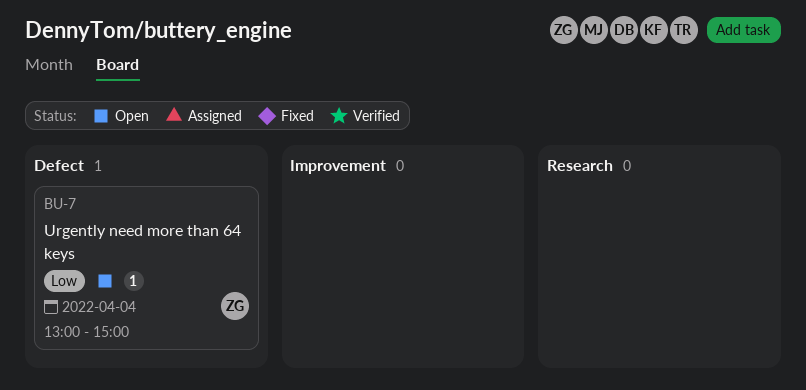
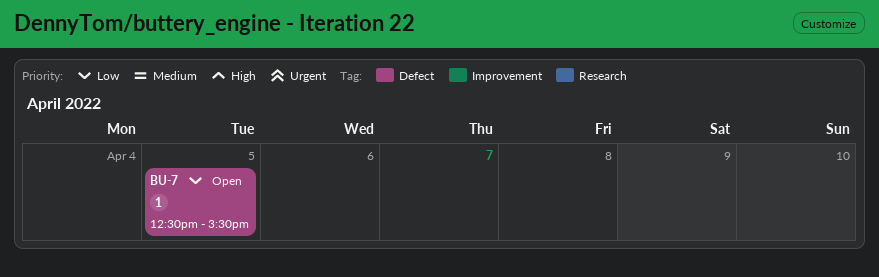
BU-7, day: Apr 4 -> Apr 5
BU-7, begins: 13:00 -> 12:30
BU-7, ends: 15:00 -> 15:30

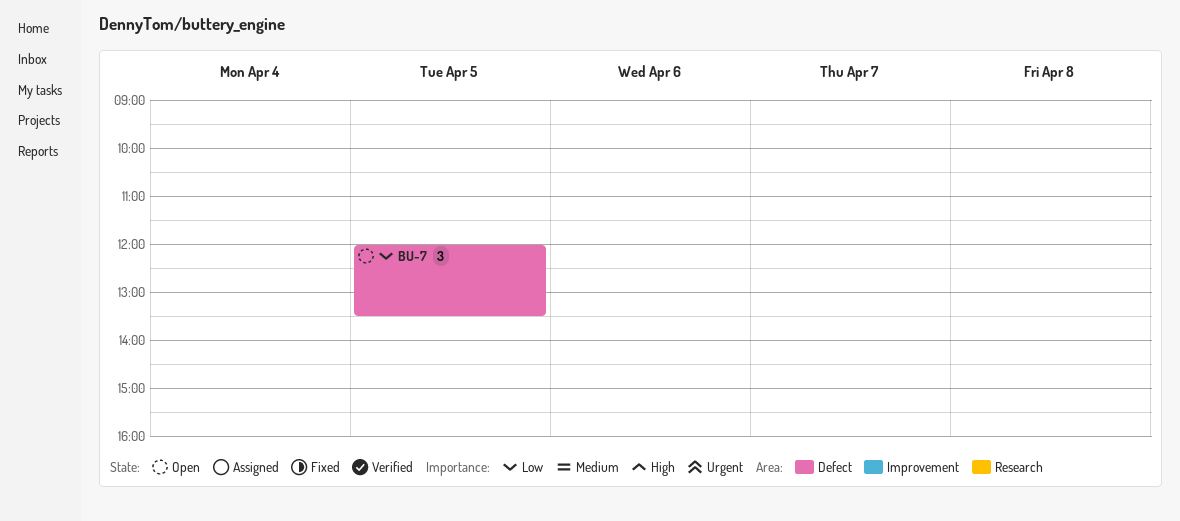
BU-7, estimate: 1 -> 3
BU-7, begins: 12:30 -> 12:00
BU-7, ends: 15:30 -> 13:30

